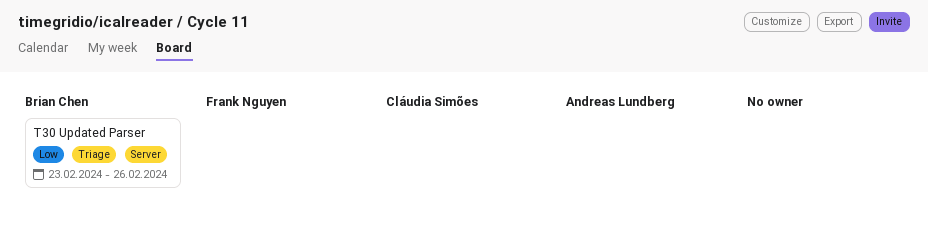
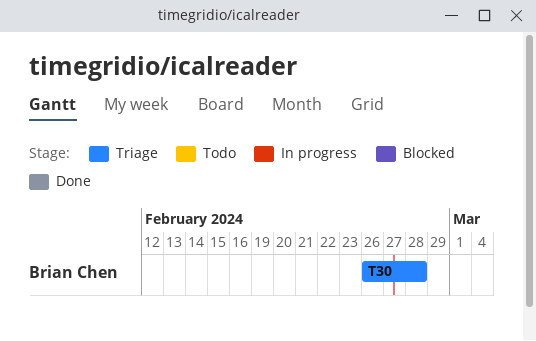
T30, start: Feb 23 -> Feb 26
T30, due: Feb 26 -> Feb 28

